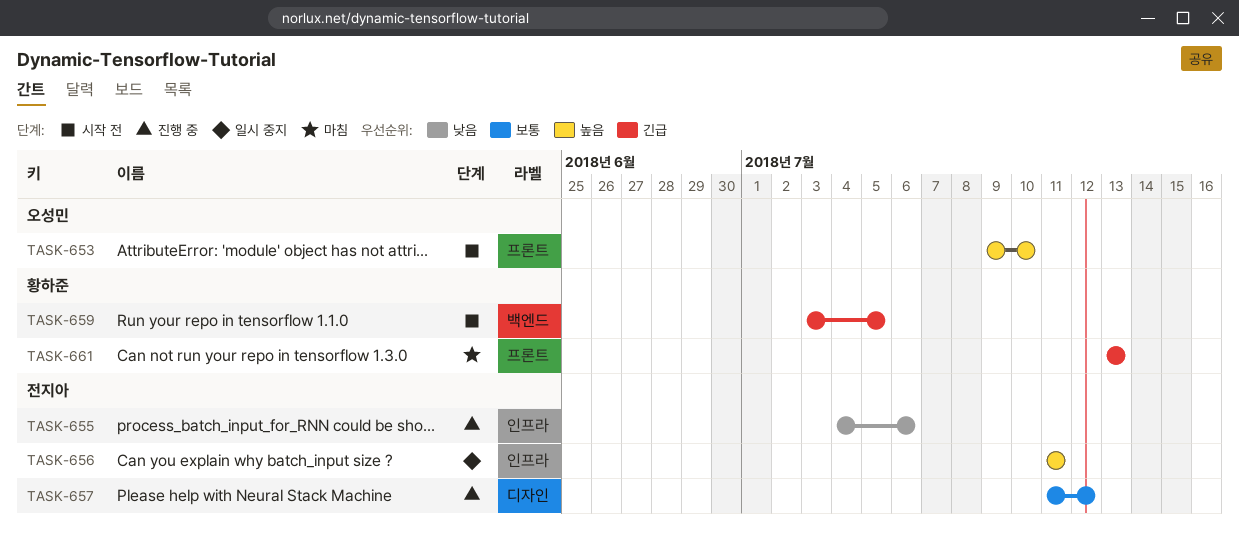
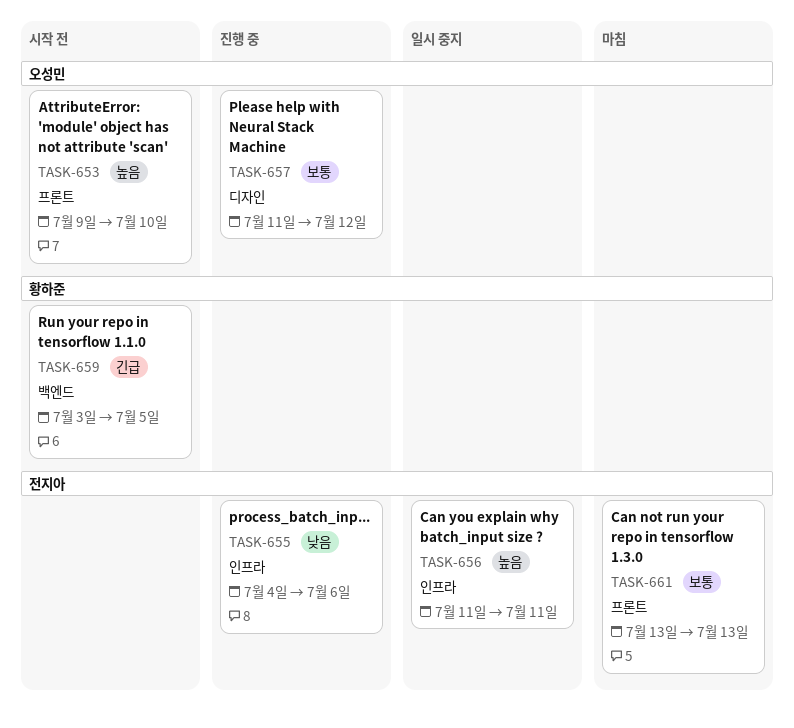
TASK-657, owner: 전지아 -> 오성민
TASK-661, owner: 황하준 -> 전지아
TASK-661, priority: 긴급 -> 보통

